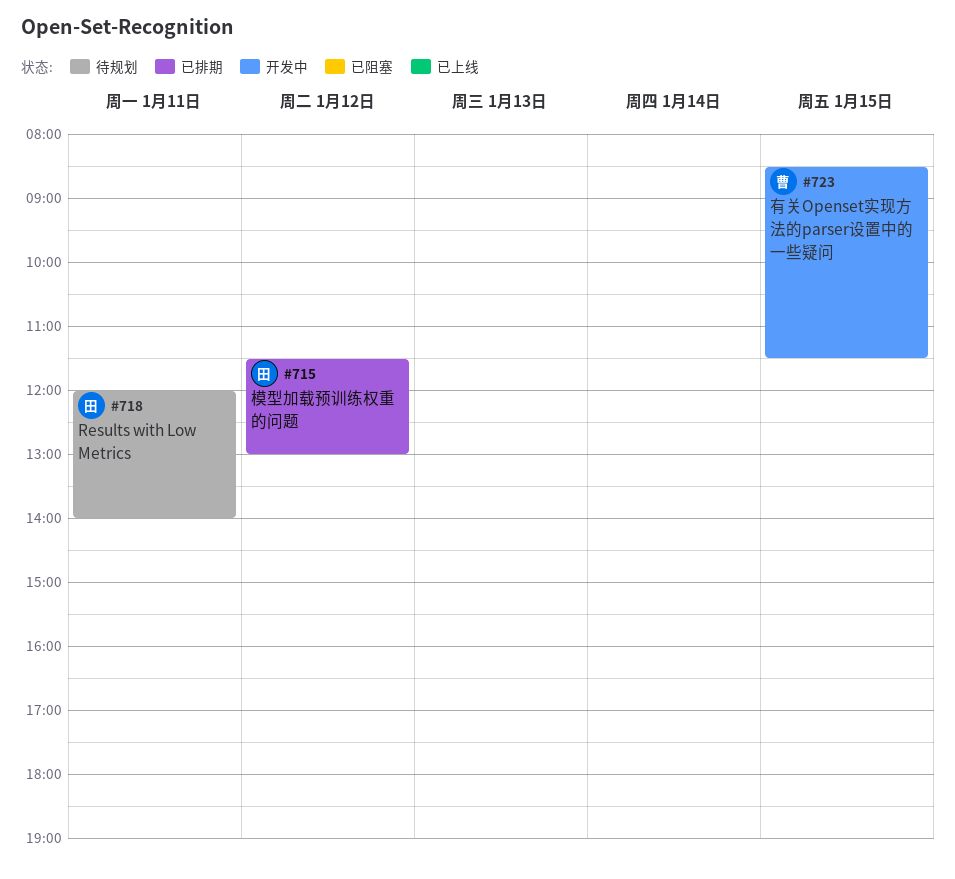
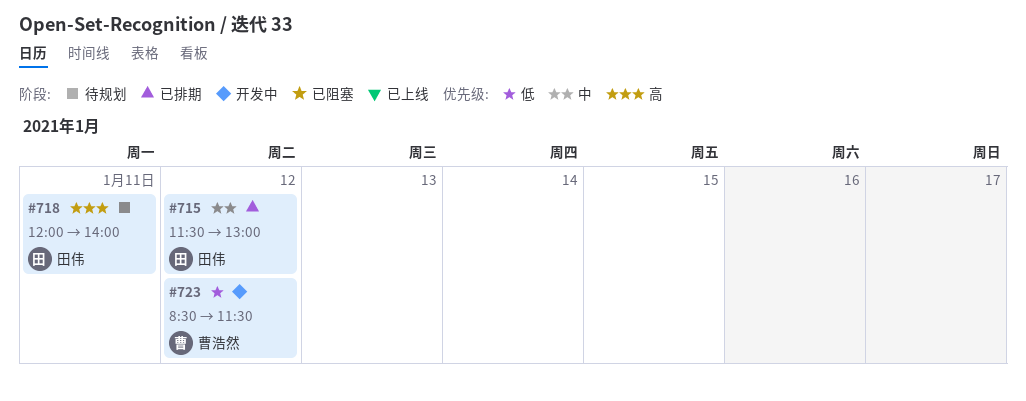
#723, day: Jan 15 -> Jan 12

